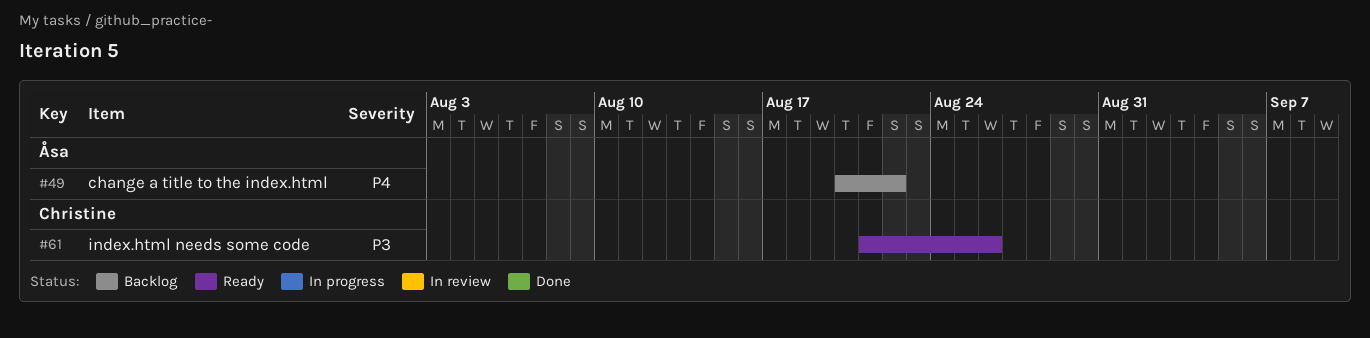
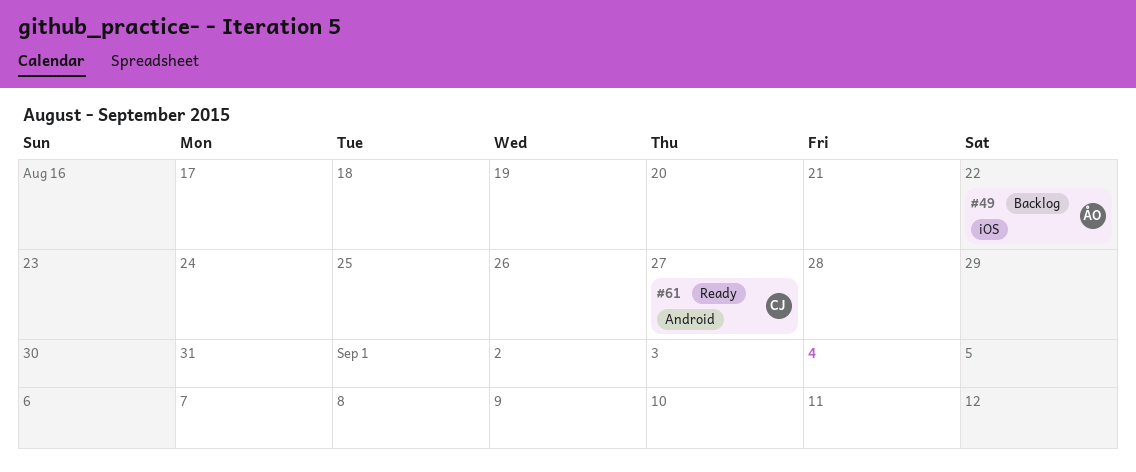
#61, due: Aug 26 -> Aug 27

